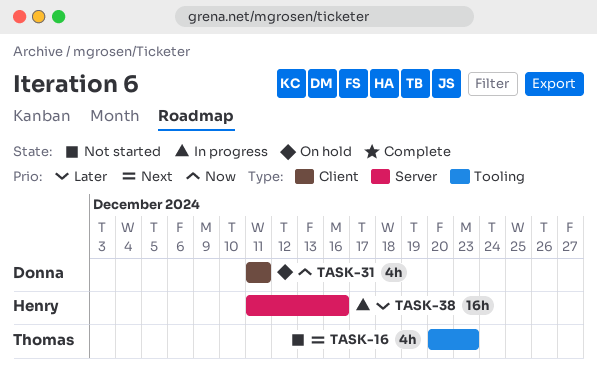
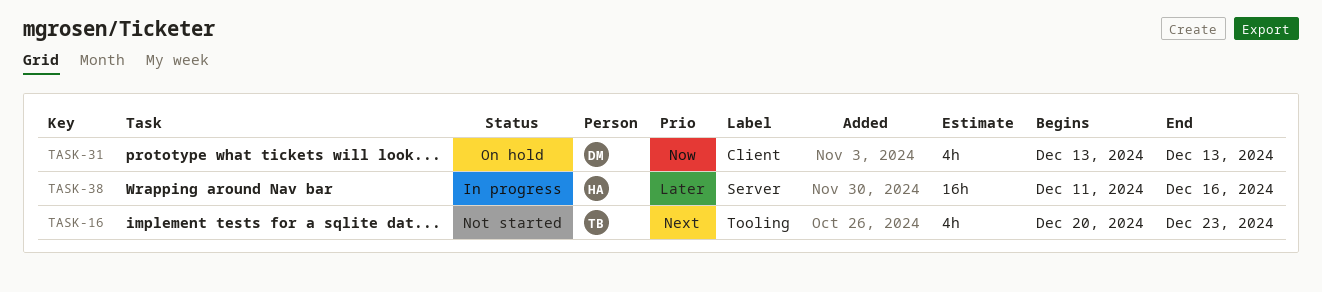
TASK-31, start: Dec 11 -> Dec 13
TASK-31, due: Dec 11 -> Dec 13

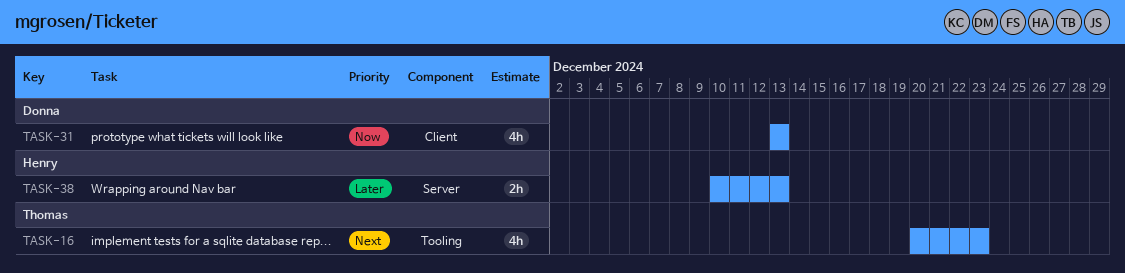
TASK-38, estimate: 16h -> 2h
TASK-38, start: Dec 11 -> Dec 10
TASK-38, due: Dec 16 -> Dec 13

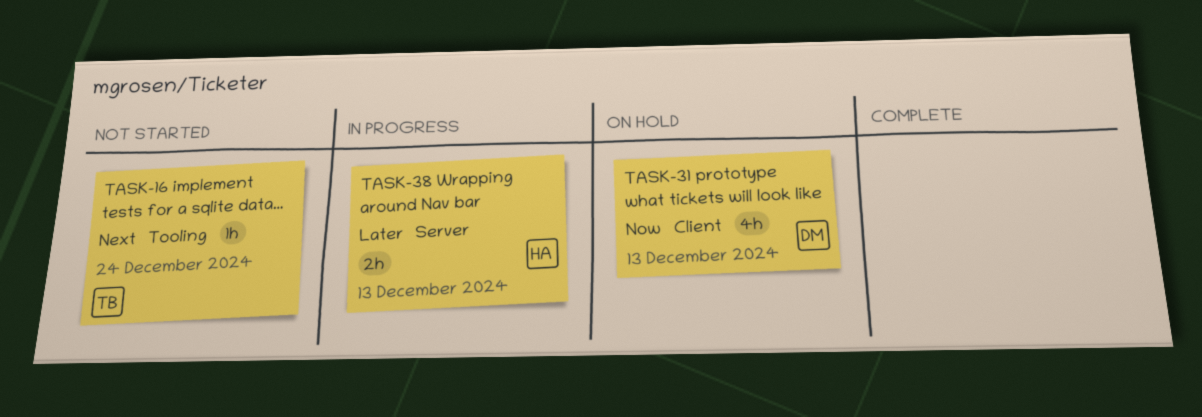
TASK-16, estimate: 4h -> 1h
TASK-16, due: Dec 23 -> Dec 24

